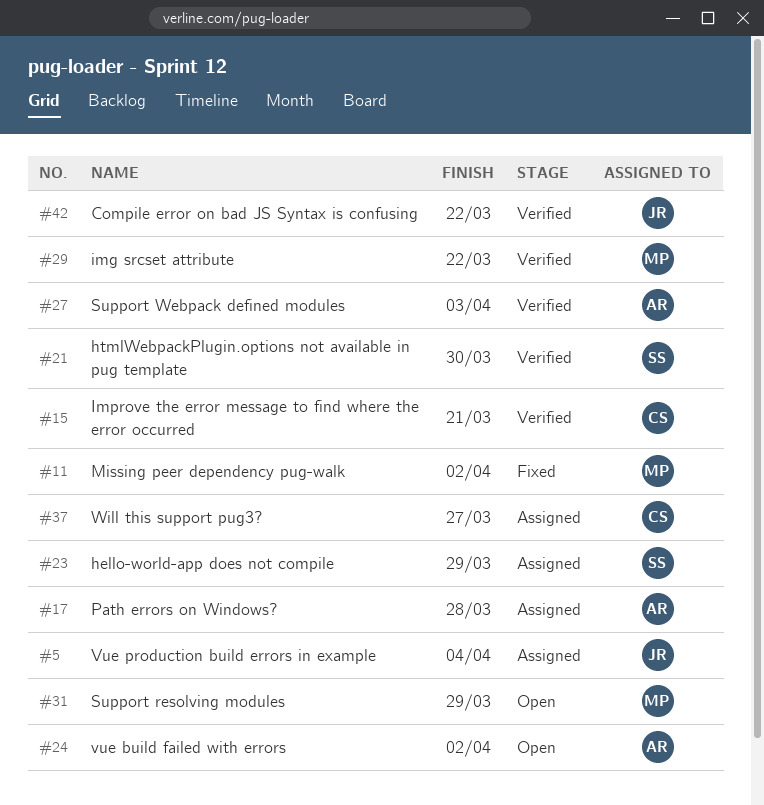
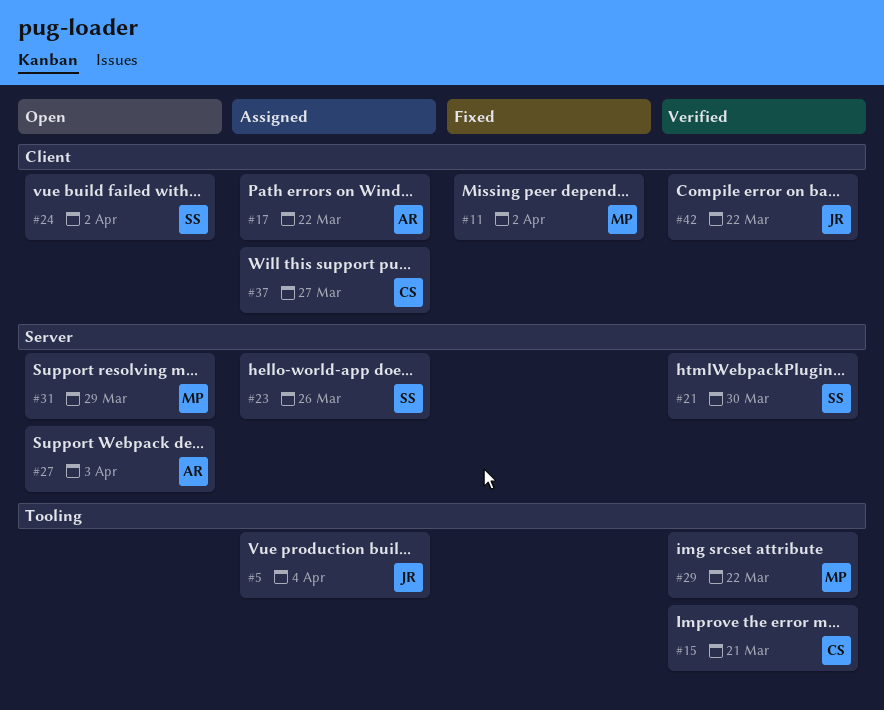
#17, due: Mar 28 -> Mar 22
#23, due: Mar 29 -> Mar 26
#24, owner: AR -> SS
#27, status: Verified -> Open

